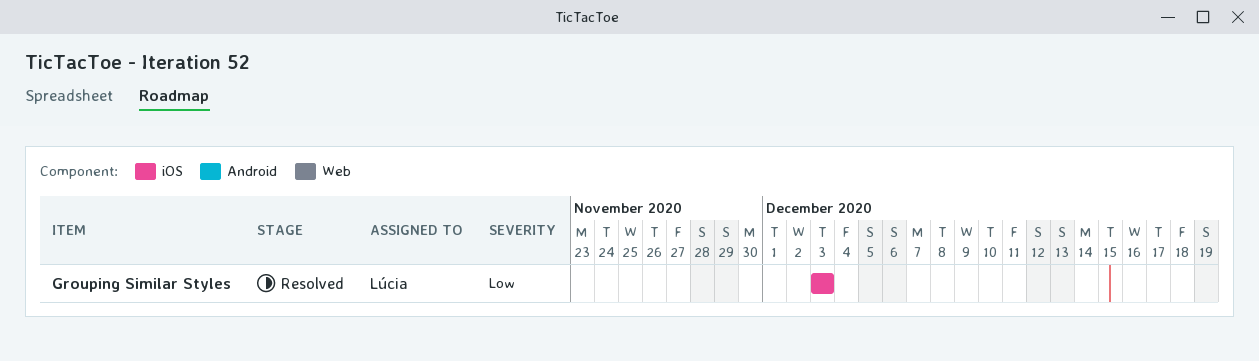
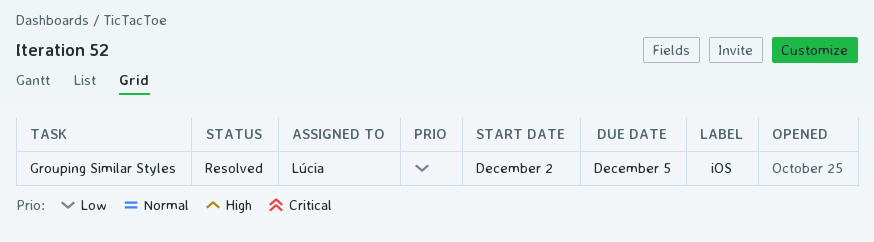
Grouping Similar Styles, start: Dec 3 -> Dec 2
Grouping Similar Styles, due: Dec 3 -> Dec 5

